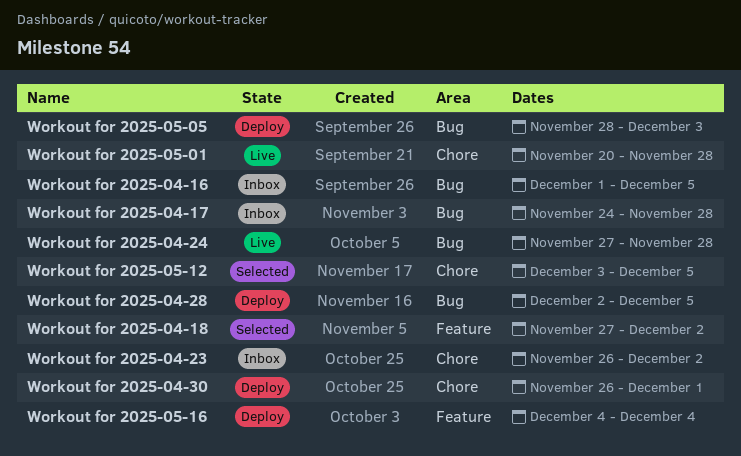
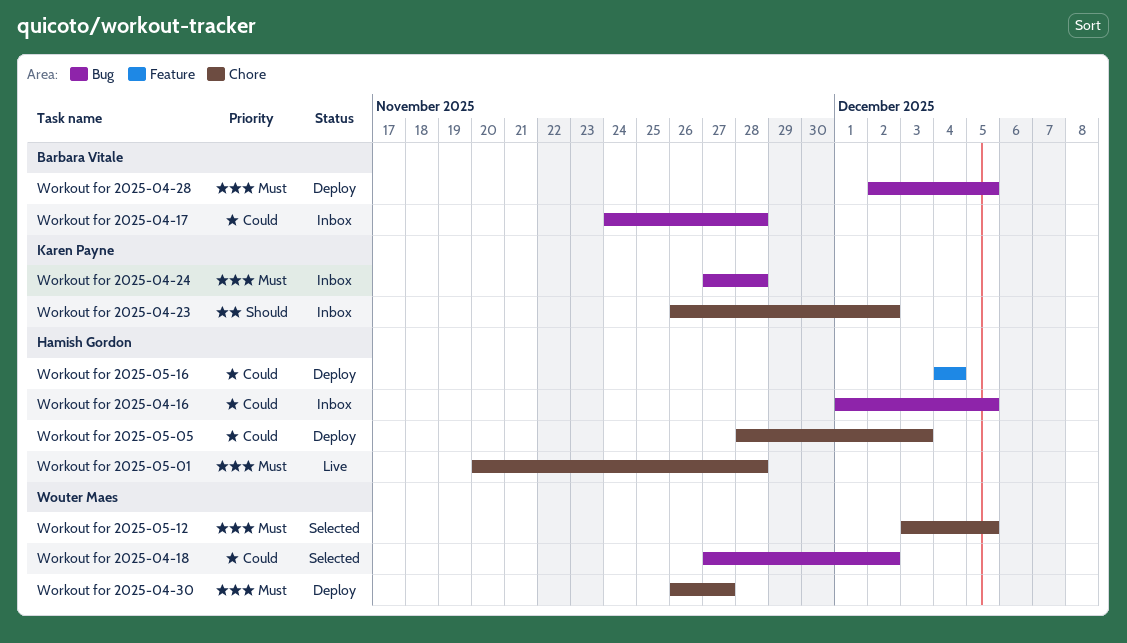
Workout for 2025-04-18, label: Feature -> Bug
Workout for 2025-04-24, status: Live -> Inbox
Workout for 2025-04-30, due: Dec 1 -> Nov 27
Workout for 2025-05-05, label: Bug -> Chore

